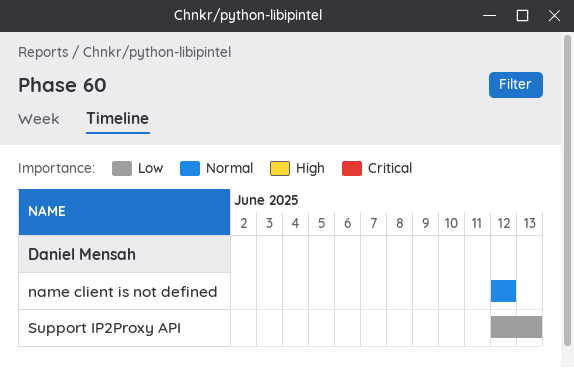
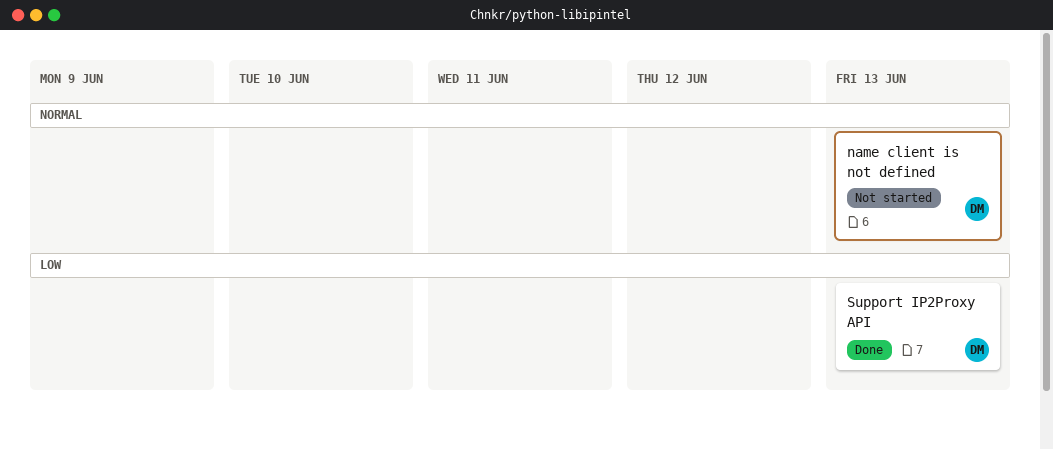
name client is not defined, due: Jun 12 -> Jun 13

